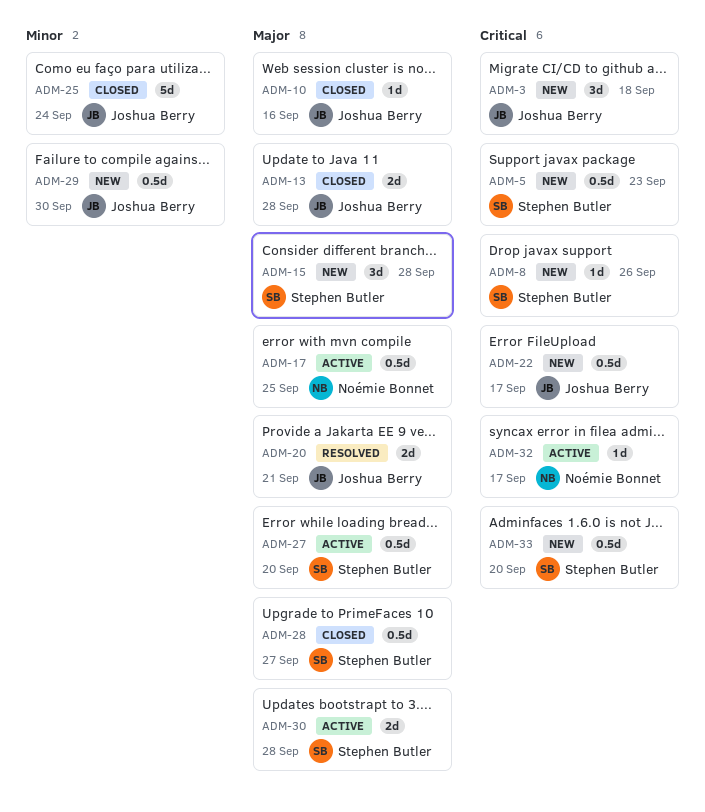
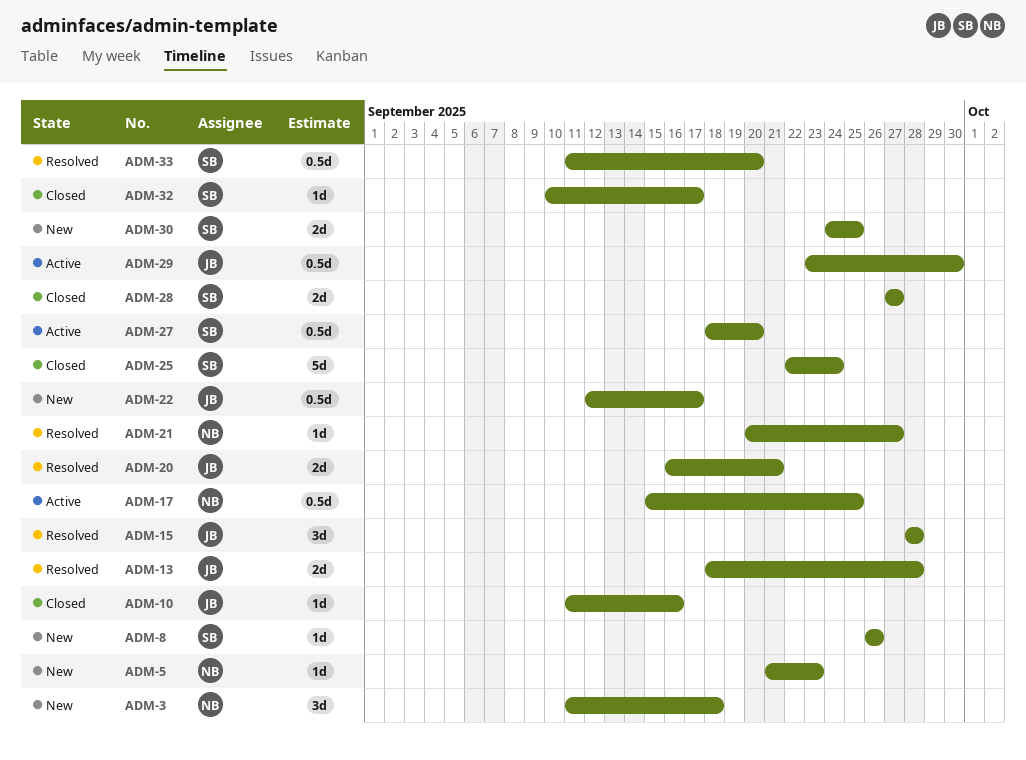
ADM-3, owner: Joshua Berry -> Noémie Bonnet
ADM-5, owner: Stephen Butler -> Noémie Bonnet
ADM-5, estimate: 0.5d -> 1d
ADM-13, status: Closed -> Resolved
ADM-15, status: New -> Resolved
ADM-15, owner: Stephen Butler -> Joshua Berry
ADM-21: none -> present
ADM-25, owner: Joshua Berry -> Stephen Butler
ADM-28, estimate: 0.5d -> 2d
ADM-29, status: New -> Active
ADM-30, status: Active -> New
ADM-30, due: Sep 28 -> Sep 25
ADM-32, status: Active -> Closed
ADM-32, owner: Noémie Bonnet -> Stephen Butler
ADM-33, status: New -> Resolved

